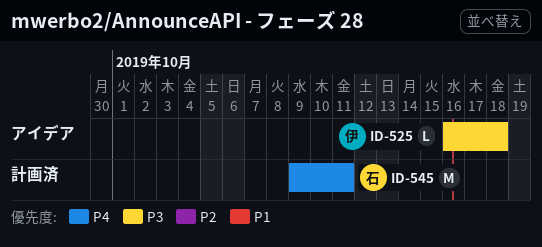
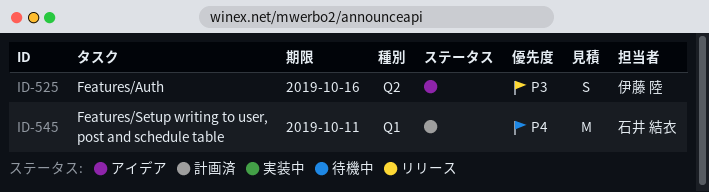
ID-525, estimate: L -> S
ID-525, due: Oct 18 -> Oct 16

